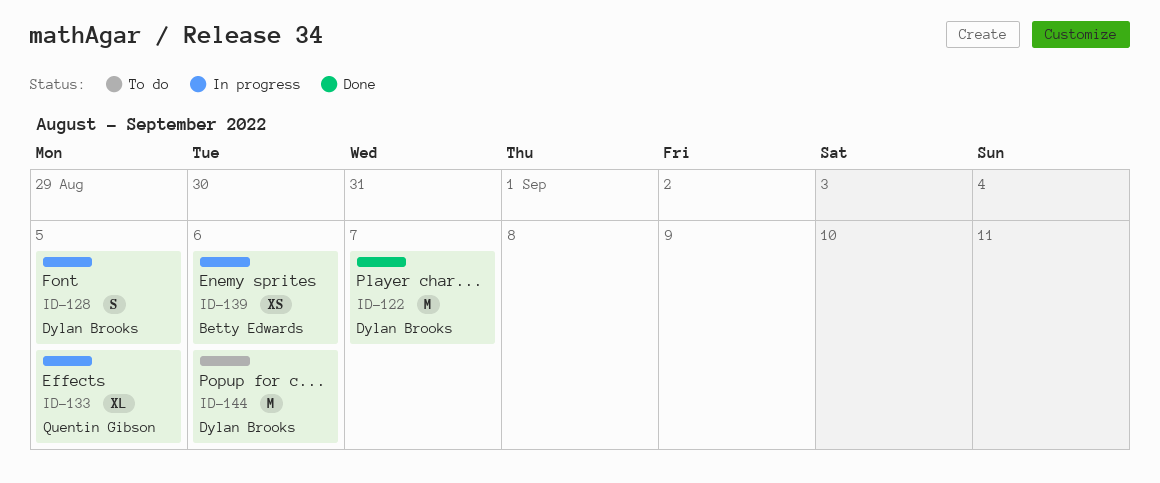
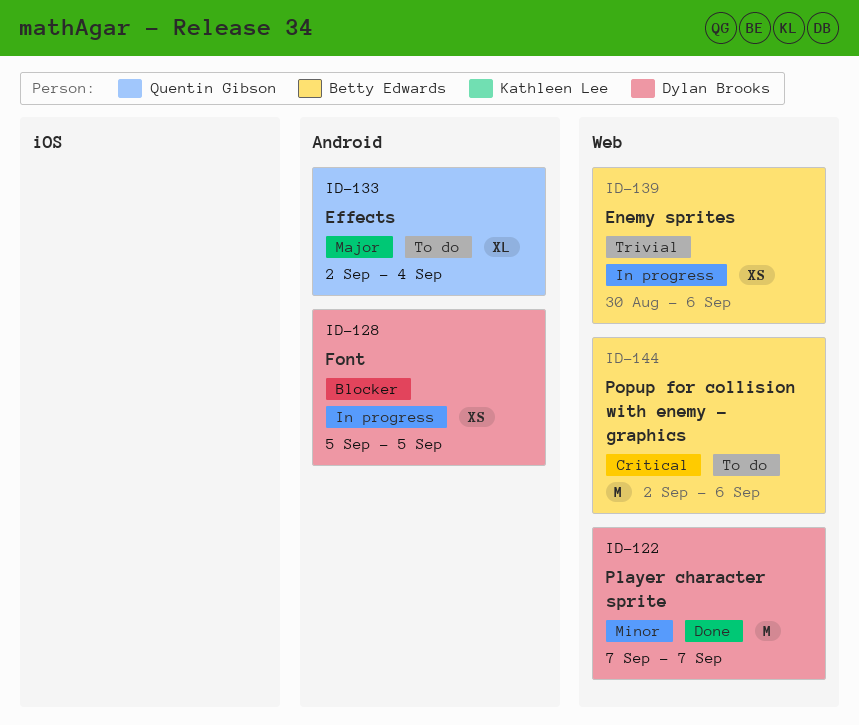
ID-128, estimate: S -> XS
ID-133, status: In progress -> To do
ID-133, due: Sep 5 -> Sep 4
ID-144, owner: Dylan Brooks -> Betty Edwards

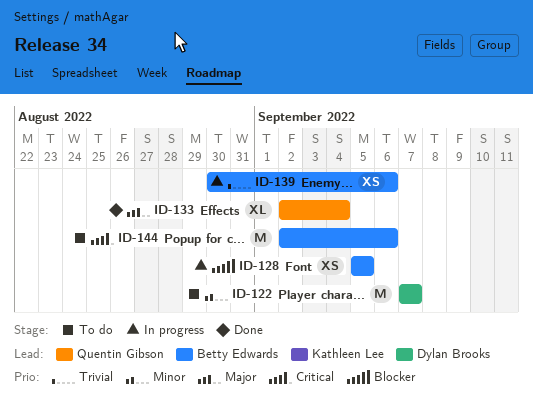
ID-122, status: Done -> To do
ID-128, owner: Dylan Brooks -> Betty Edwards
ID-133, status: To do -> Done

